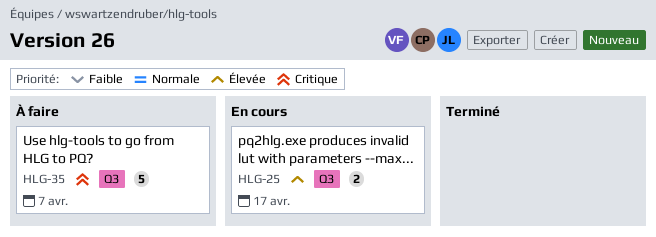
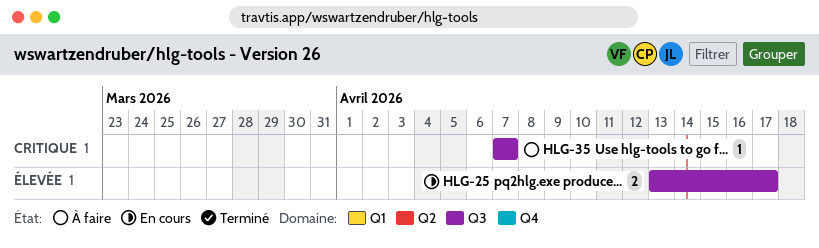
HLG-35, estimate: 5 -> 1

